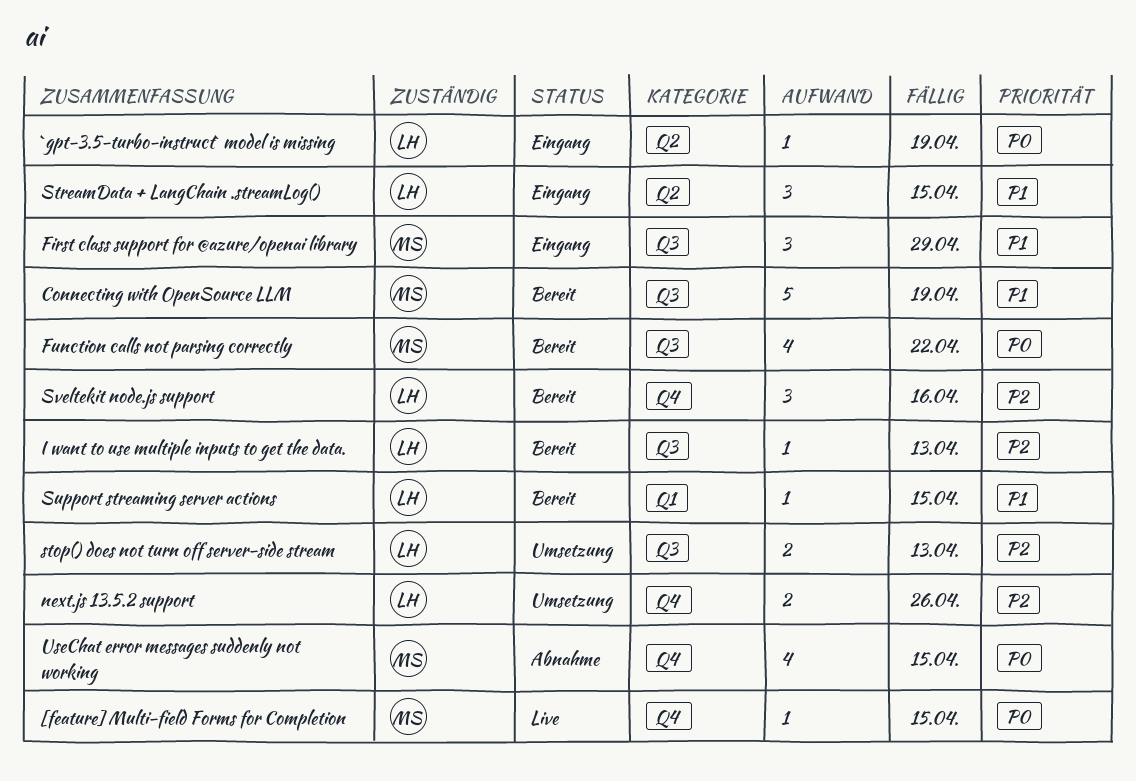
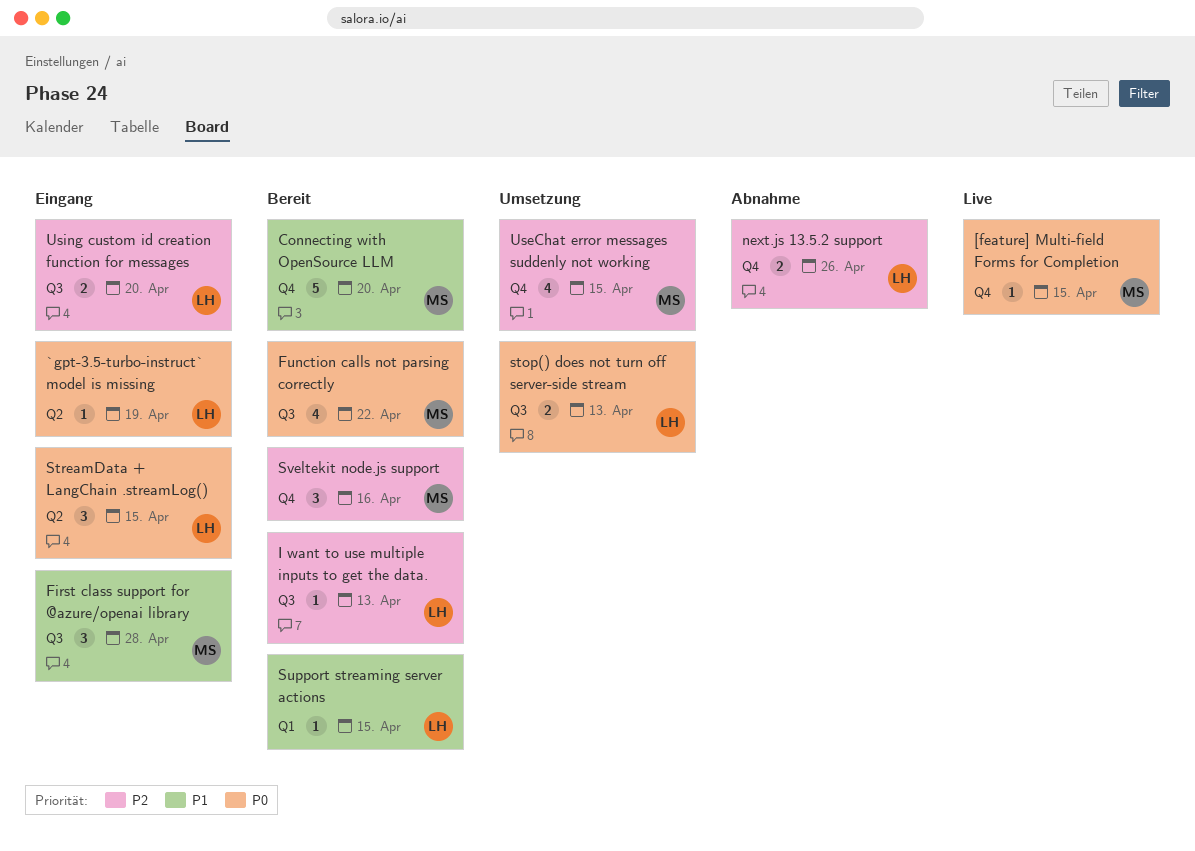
Connecting with OpenSource LLM, label: Q3 -> Q4
Connecting with OpenSource LLM, due: Apr 19 -> Apr 20
First class support for @azure/openai library, due: Apr 29 -> Apr 28
next.js 13.5.2 support, status: Umsetzung -> Abnahme
stop() does not turn off server-side stream, priority: P2 -> P0
StreamData + LangChain .streamLog(), priority: P1 -> P0
Sveltekit node.js support, owner: LH -> MS
UseChat error messages suddenly not working, status: Abnahme -> Umsetzung
UseChat error messages suddenly not working, priority: P0 -> P2
Using custom id creation function for messages: none -> present

